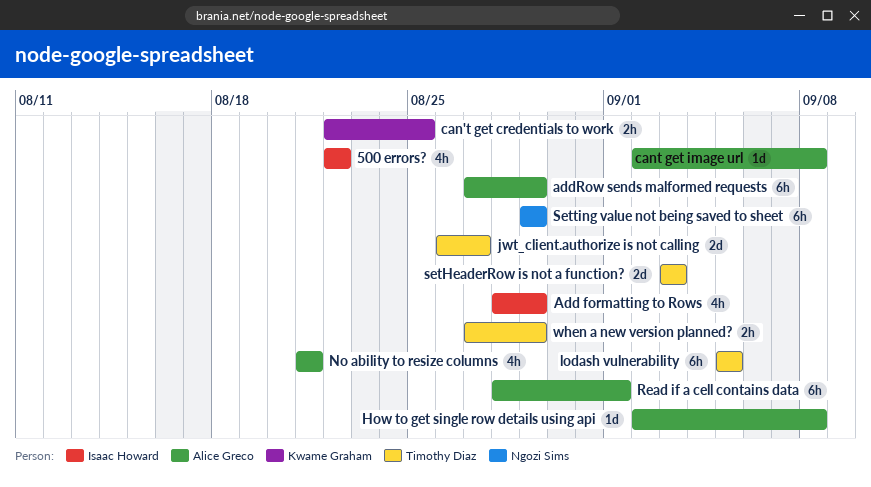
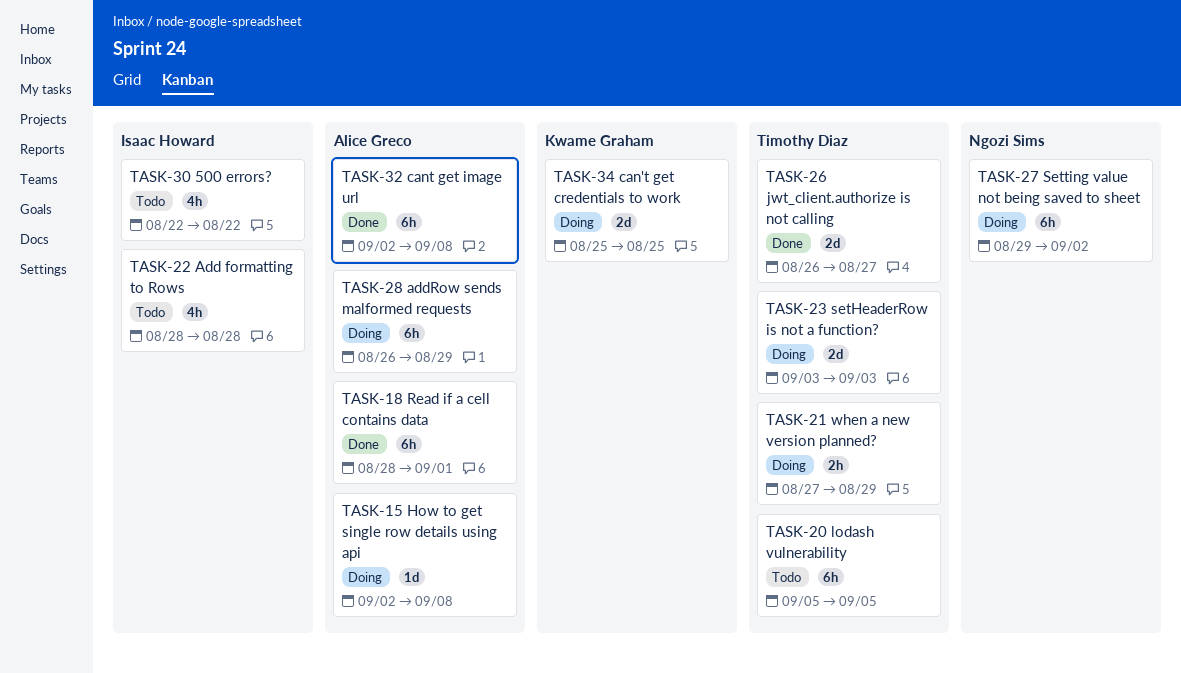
Add formatting to Rows, due: Aug 29 -> Aug 28
addRow sends malformed requests, start: Aug 27 -> Aug 26
can't get credentials to work, estimate: 2h -> 2d
can't get credentials to work, start: Aug 22 -> Aug 25
cant get image url, estimate: 1d -> 6h
No ability to resize columns: present -> none
Setting value not being saved to sheet, due: Aug 29 -> Sep 2

